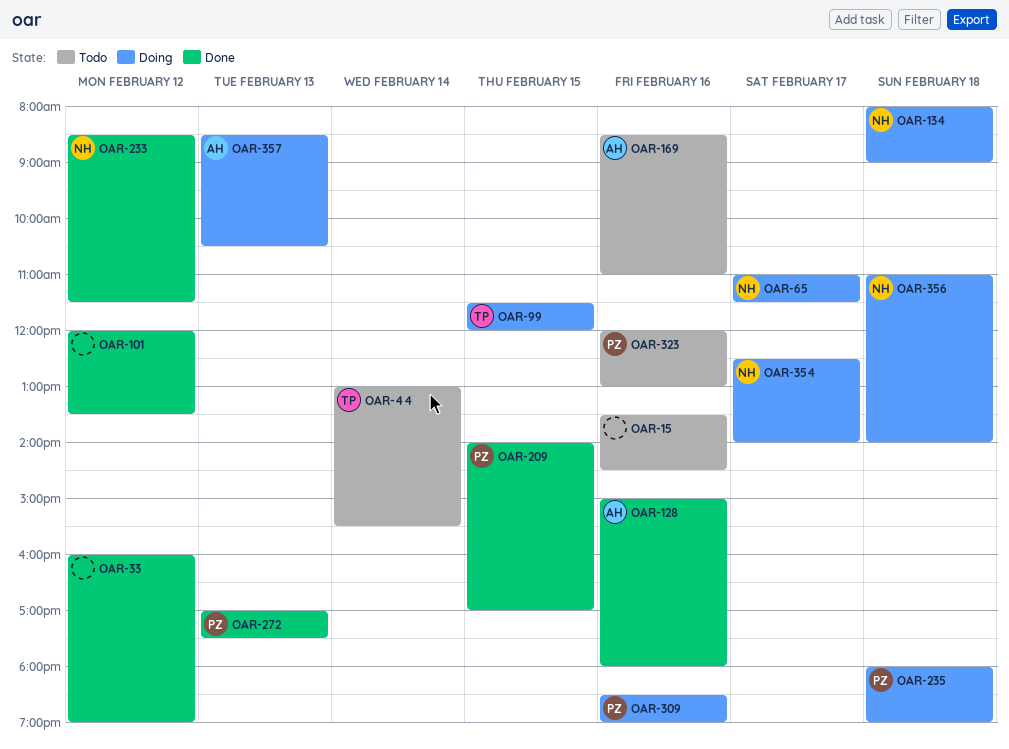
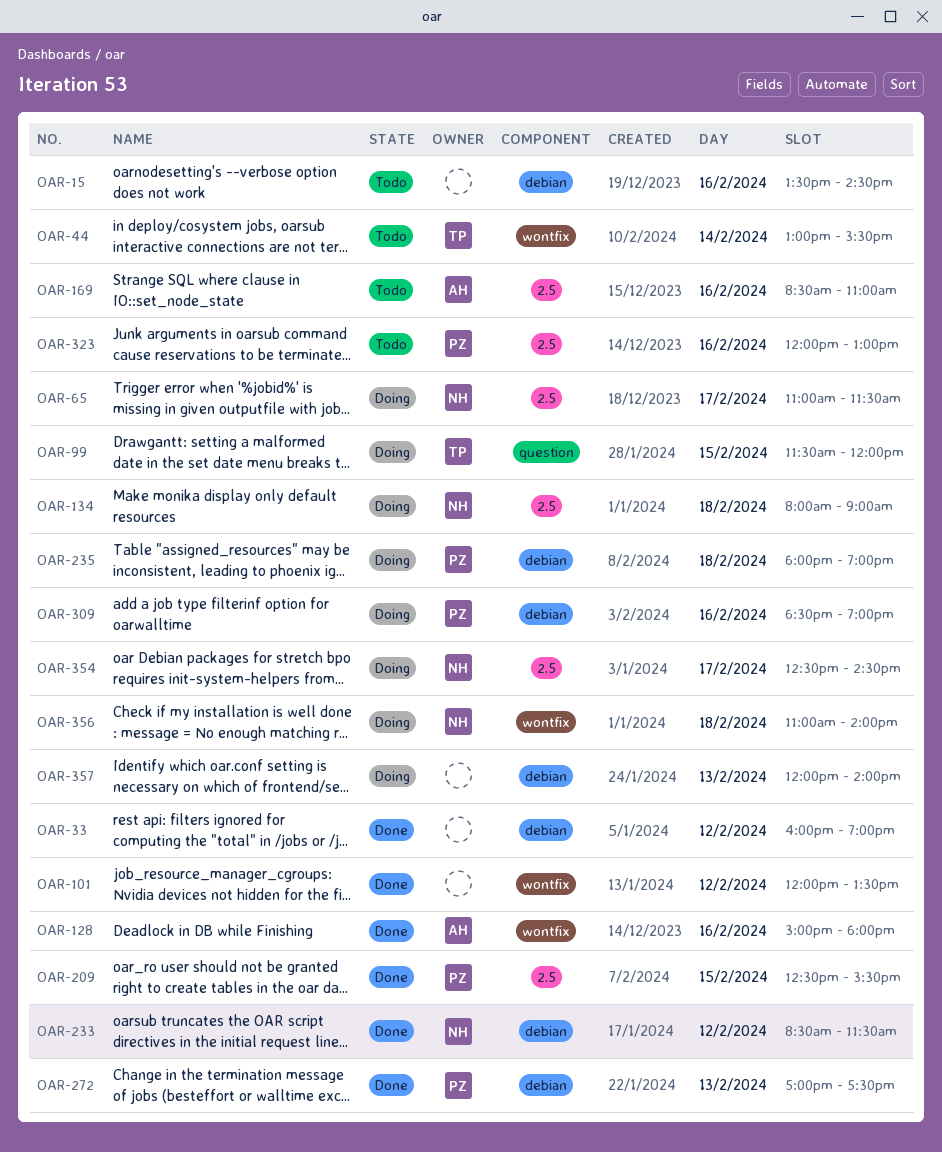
OAR-209, begins: 14:00 -> 12:30
OAR-209, ends: 17:00 -> 15:30
OAR-354, ends: 14:00 -> 14:30
OAR-357, owner: AH -> none
OAR-357, begins: 08:30 -> 12:00
OAR-357, ends: 10:30 -> 14:00

